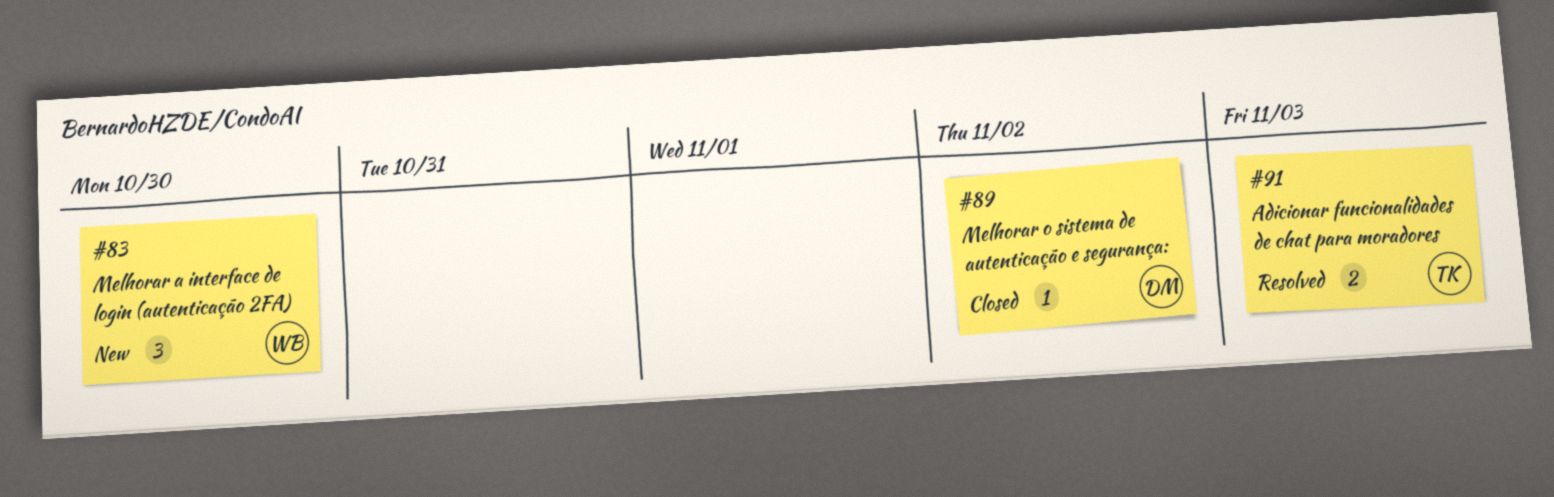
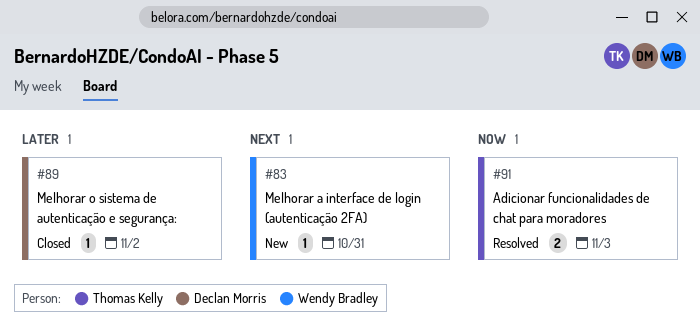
#83, estimate: 3 -> 1
#83, due: Oct 30 -> Oct 31

